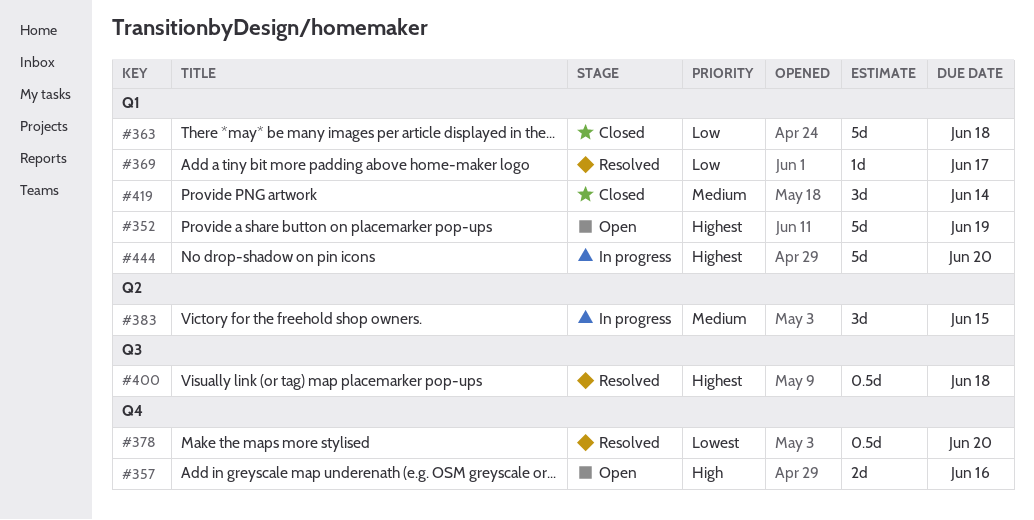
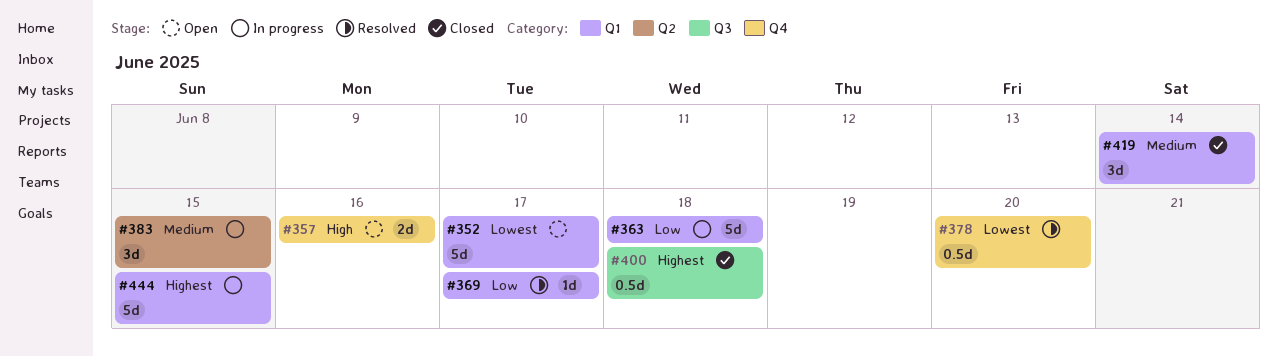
#352, priority: Highest -> Lowest
#352, due: Jun 19 -> Jun 17
#363, status: Closed -> In progress
#400, status: Resolved -> Closed
#444, due: Jun 20 -> Jun 15

